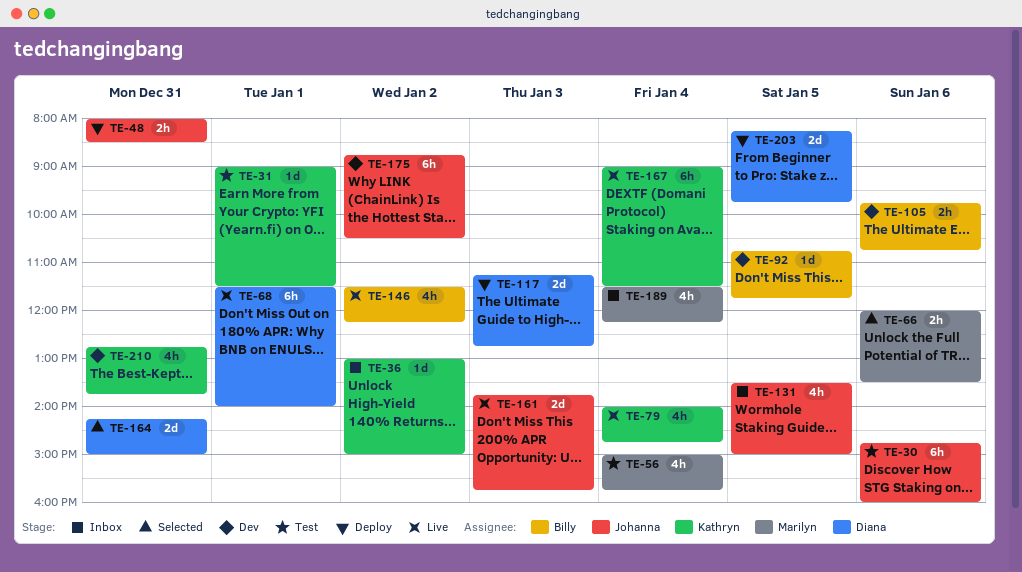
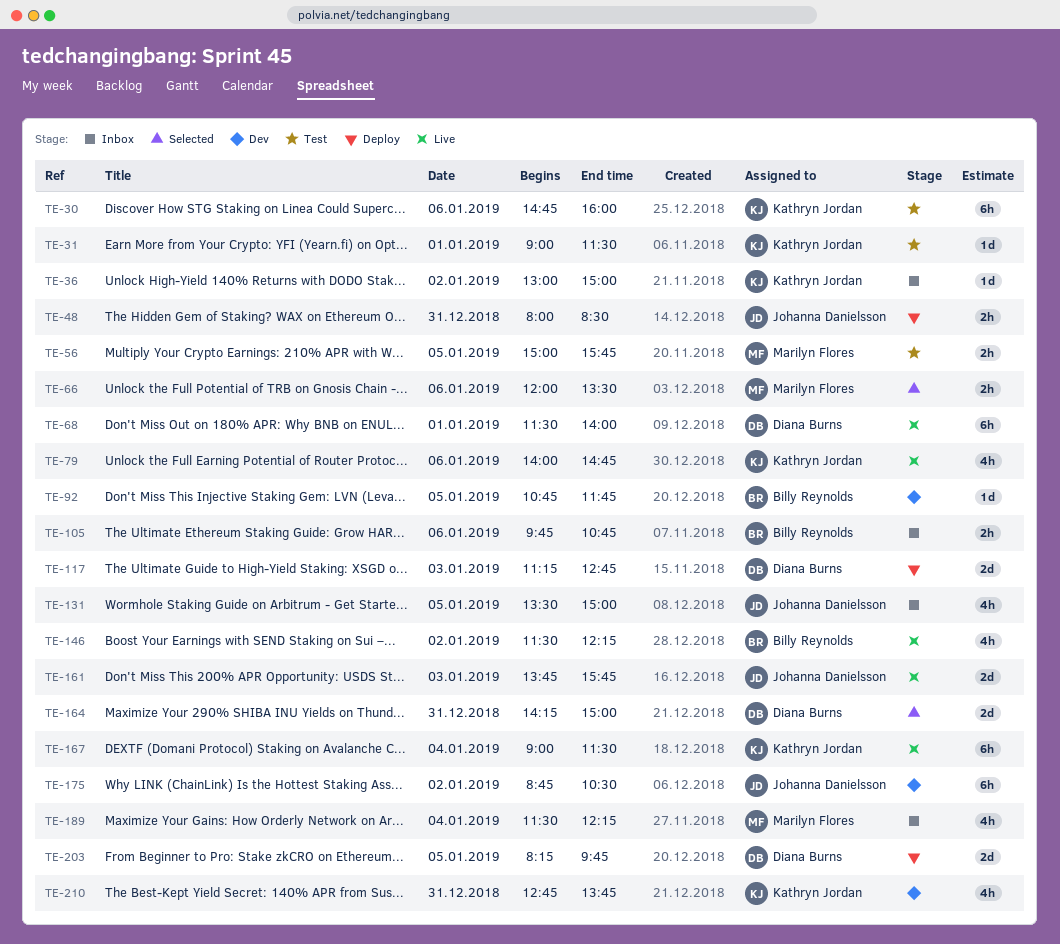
TE-30, owner: Johanna Danielsson -> Kathryn Jordan
TE-56, estimate: 4h -> 2h
TE-56, day: Jan 4 -> Jan 5
TE-79, day: Jan 4 -> Jan 6
TE-105, status: Dev -> Inbox

